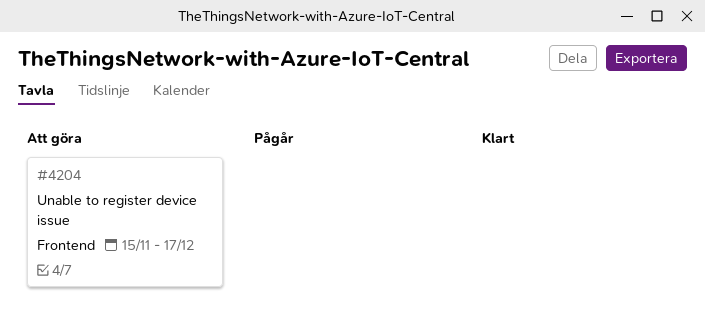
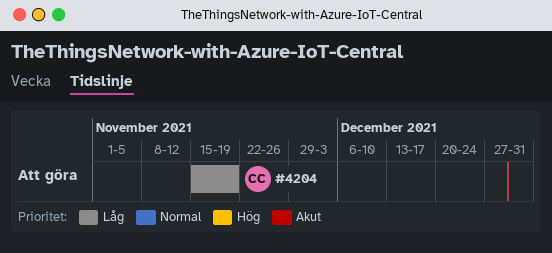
#4204, due: Dec 17 -> Nov 19

